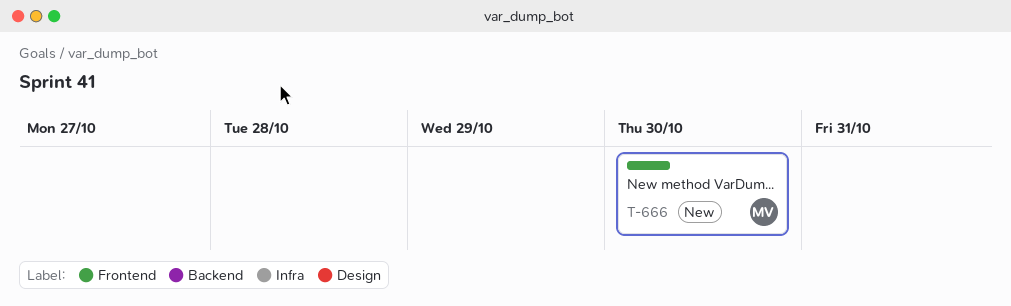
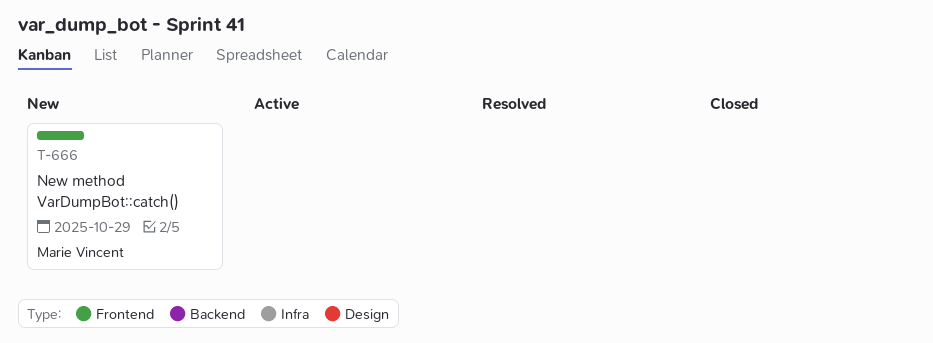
T-666, due: Oct 30 -> Oct 29

